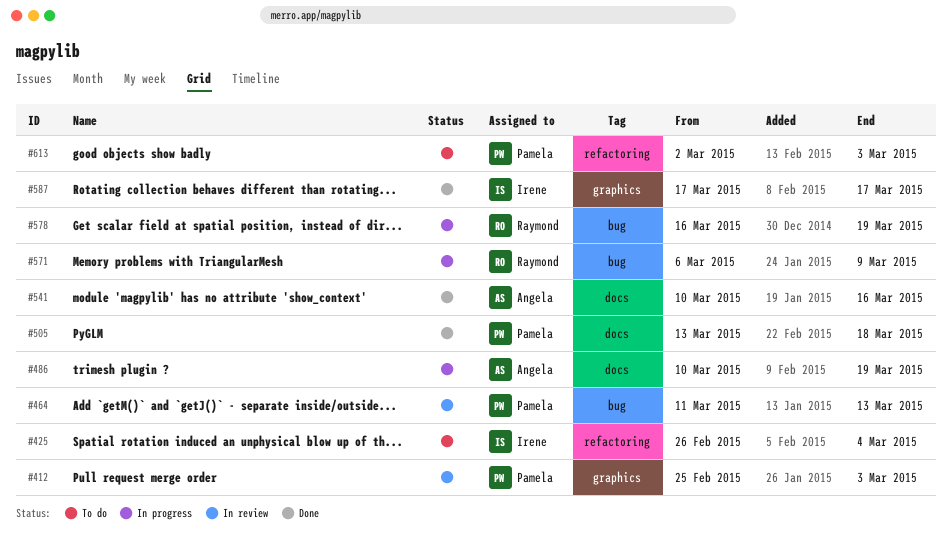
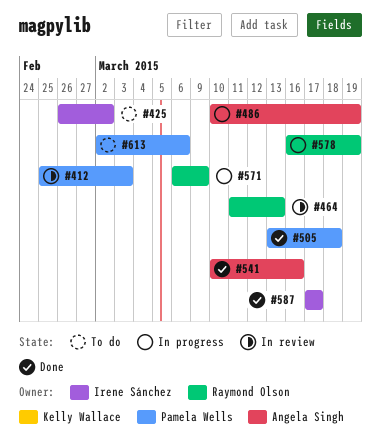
#425, due: Mar 4 -> Mar 2
#464, owner: Pamela Wells -> Raymond Olson
#613, due: Mar 3 -> Mar 6

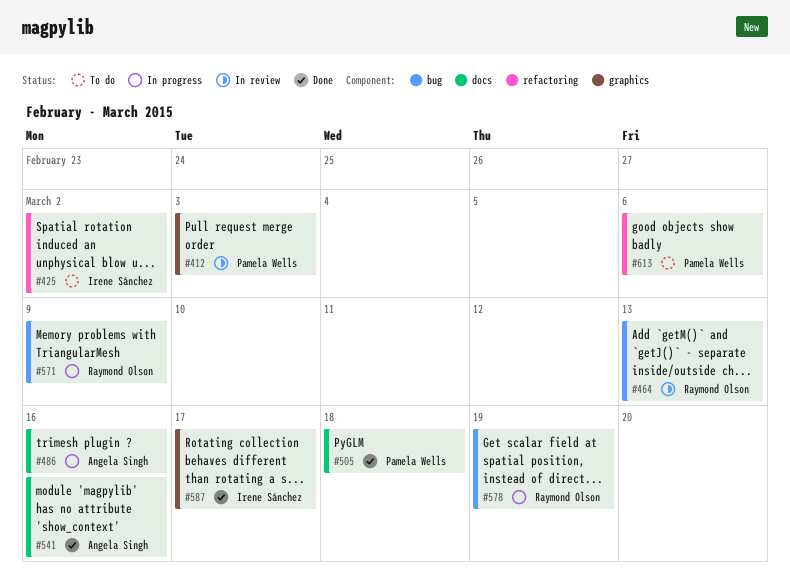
#486, due: Mar 19 -> Mar 16

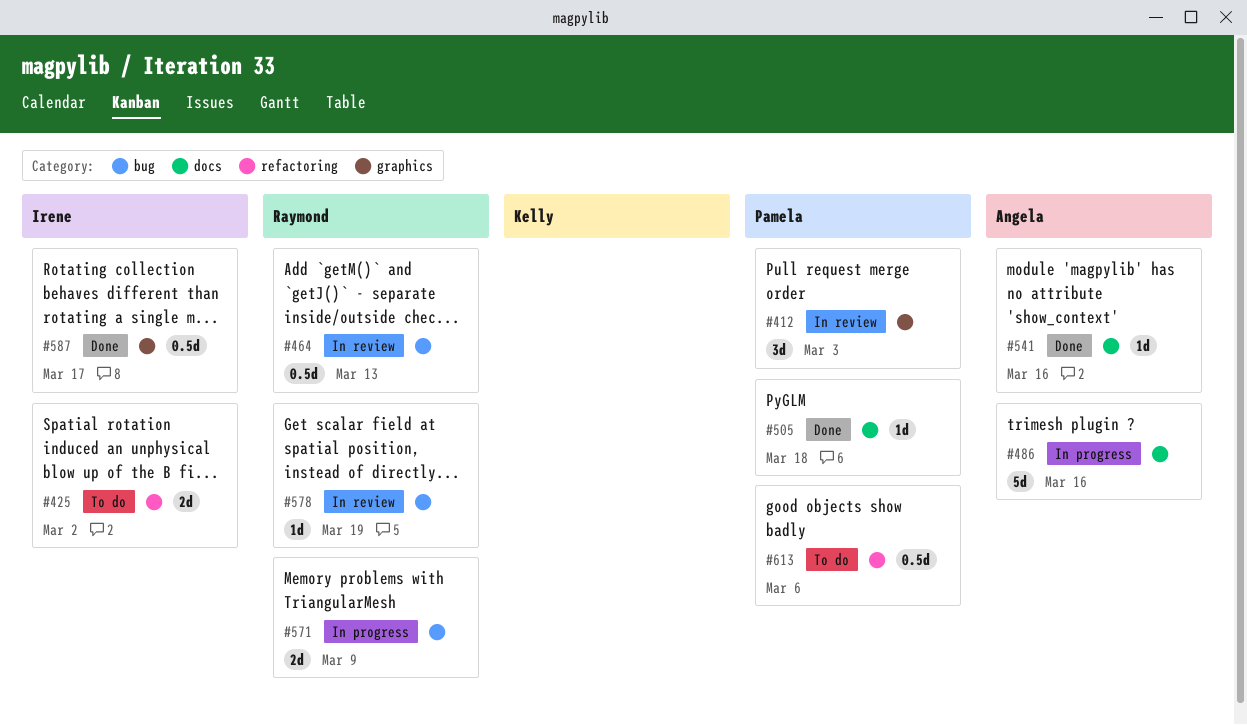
#578, status: In progress -> In review

